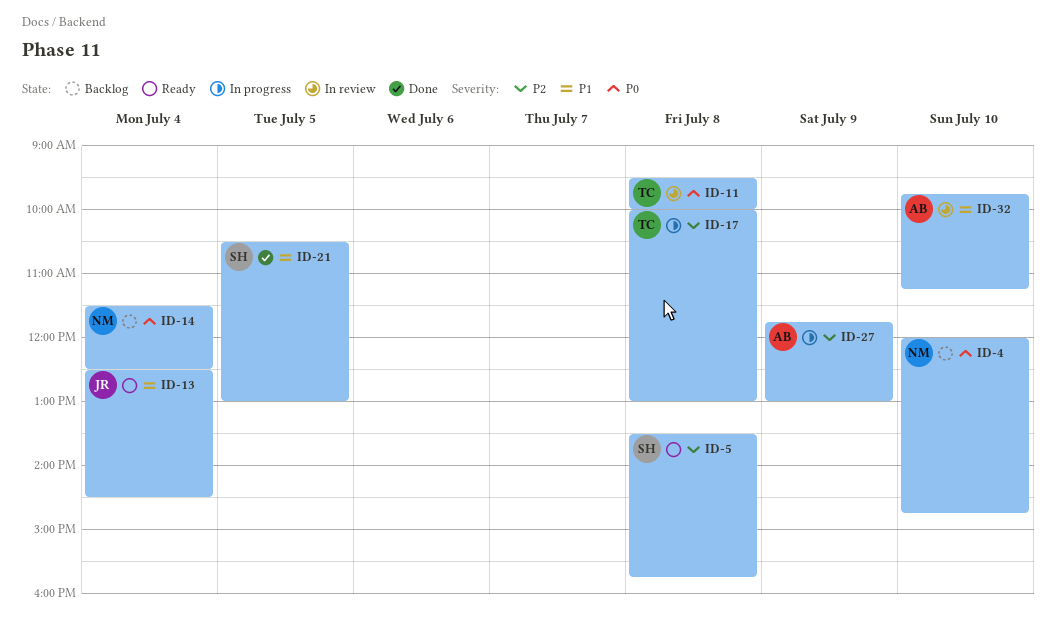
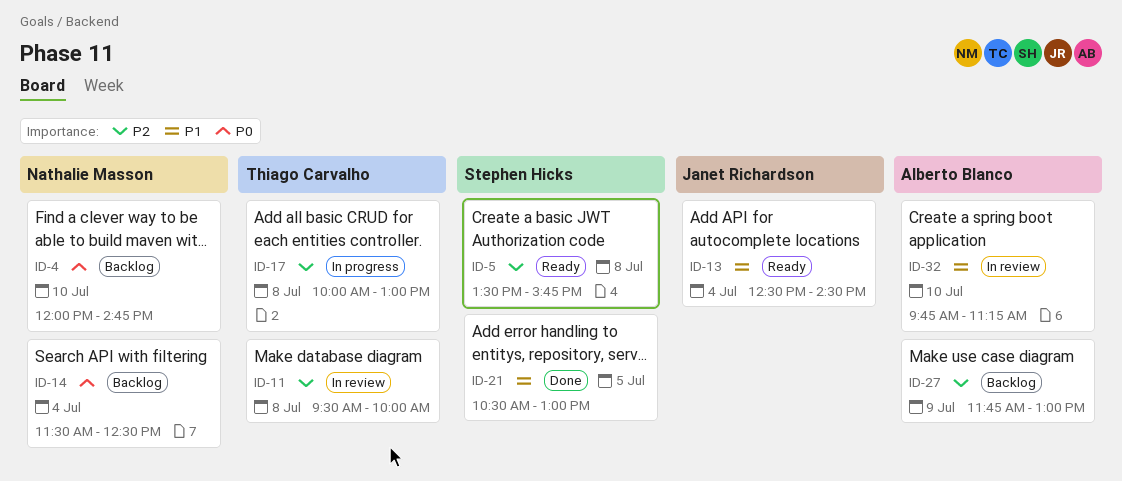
ID-11, priority: P0 -> P2
ID-27, status: In progress -> Backlog

